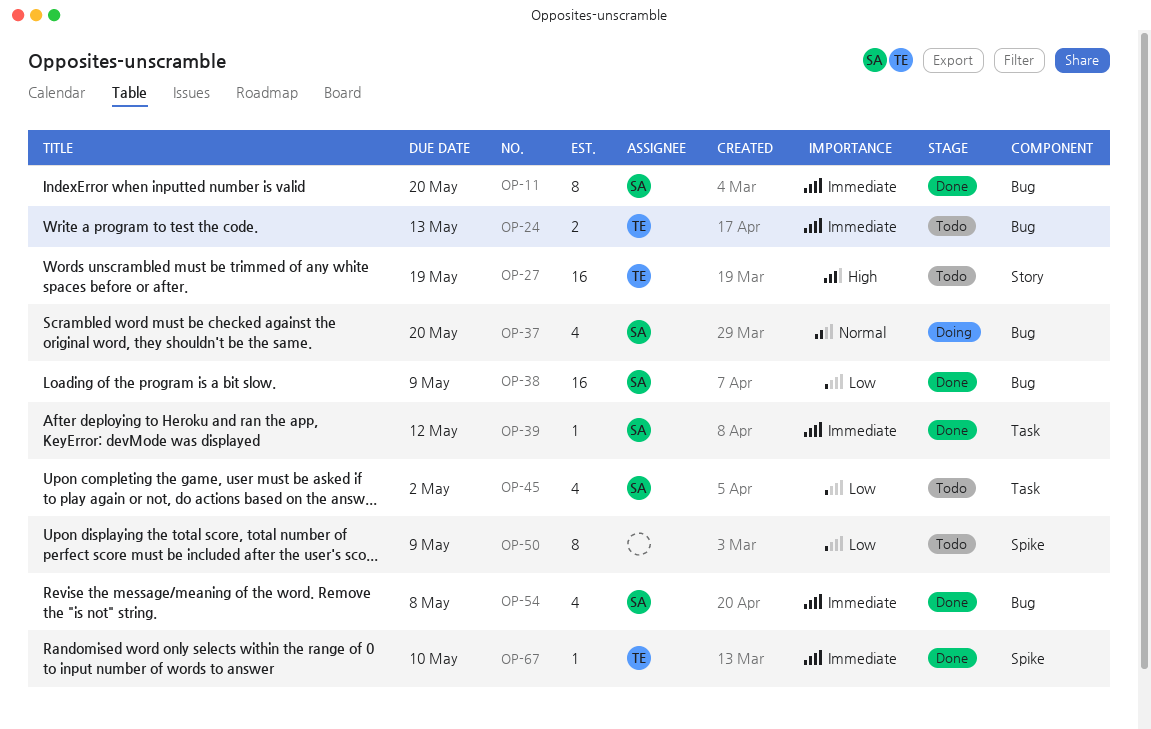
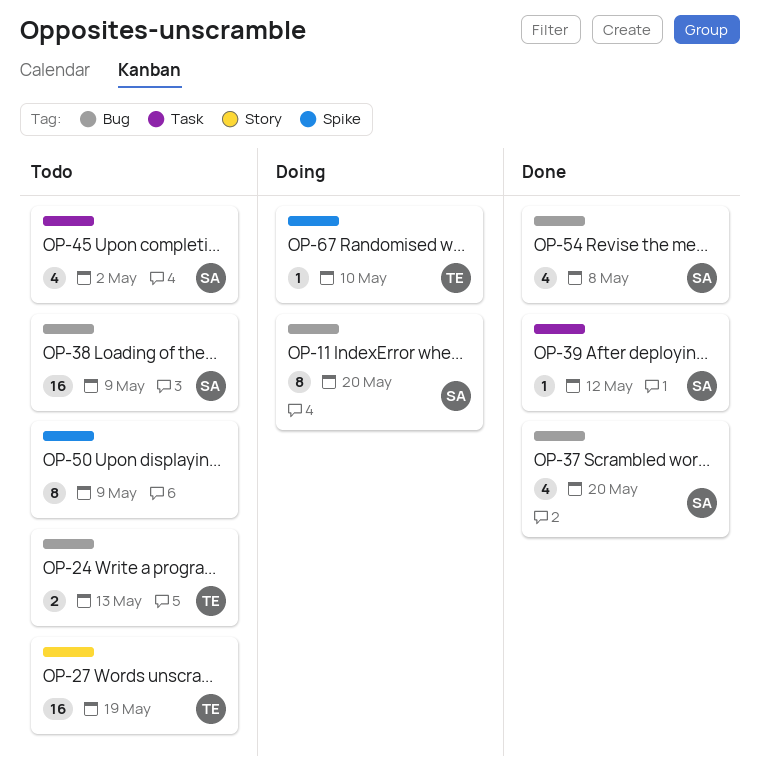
OP-11, status: Done -> Doing
OP-37, status: Doing -> Done
OP-38, status: Done -> Todo
OP-67, status: Done -> Doing

